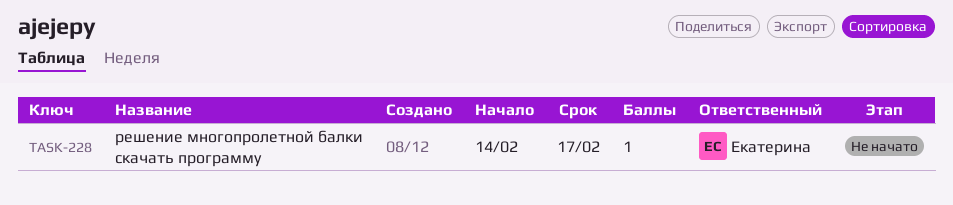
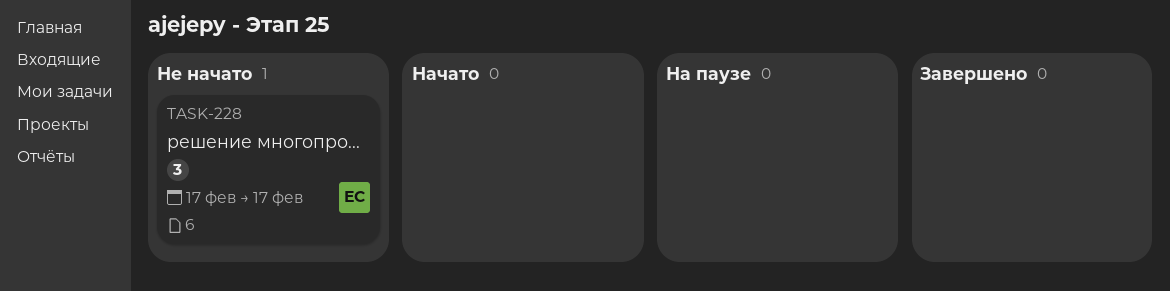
TASK-228, estimate: 1 -> 3
TASK-228, start: Feb 14 -> Feb 17

